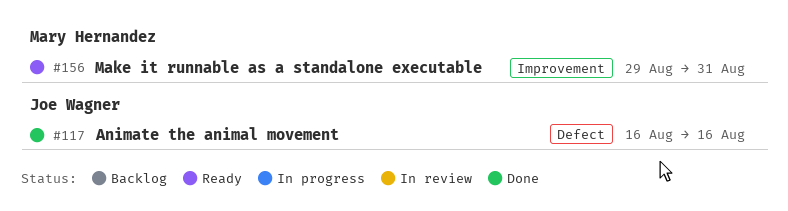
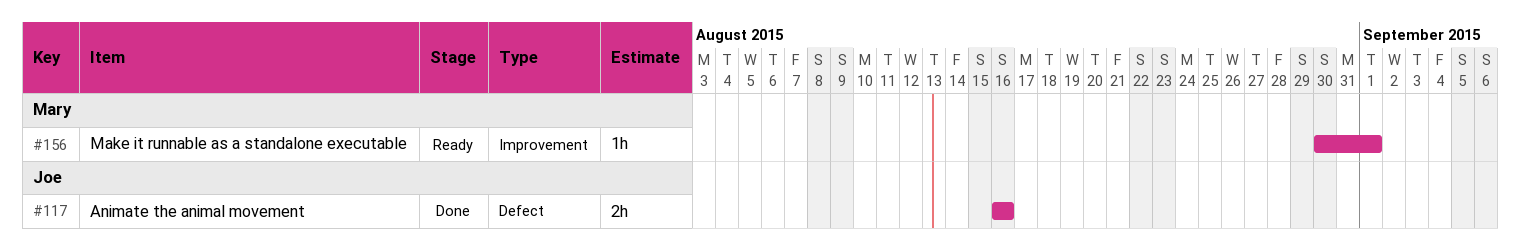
#156, start: Aug 29 -> Aug 30
#156, due: Aug 31 -> Sep 1

